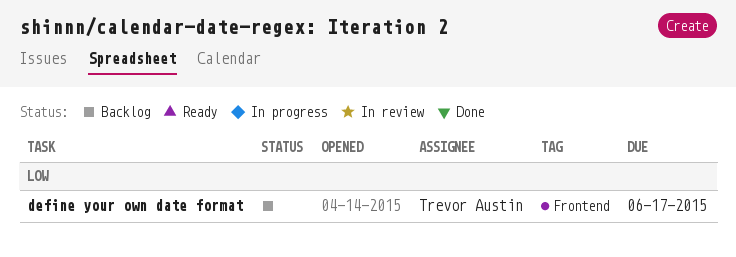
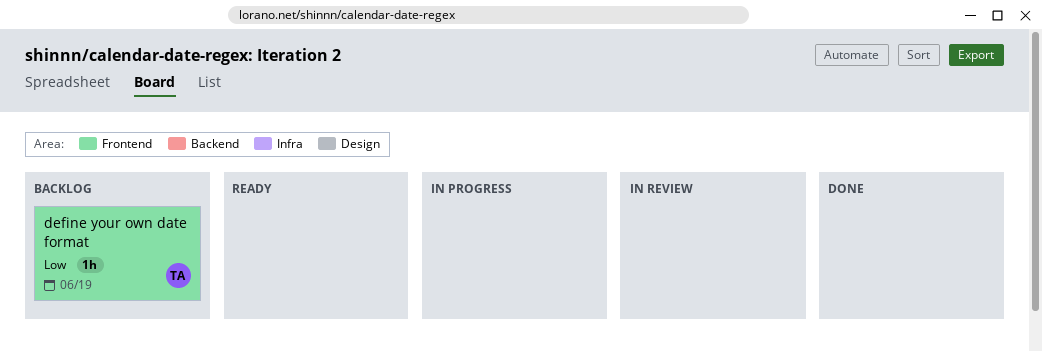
define your own date format, due: Jun 17 -> Jun 19

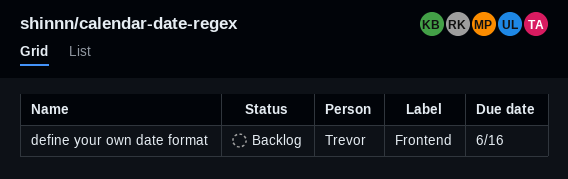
define your own date format, due: Jun 19 -> Jun 16

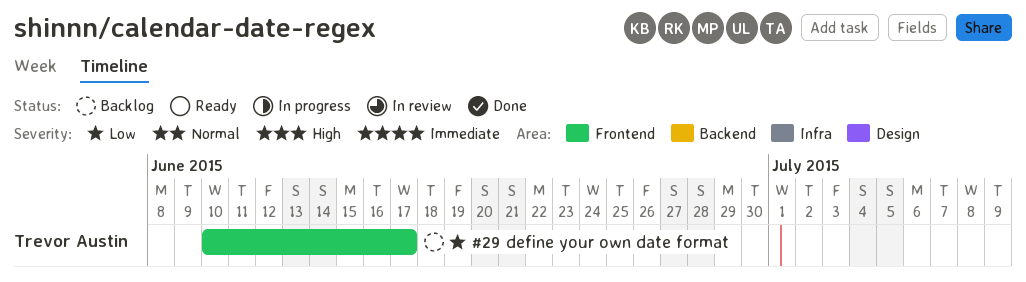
define your own date format, due: Jun 16 -> Jun 17

